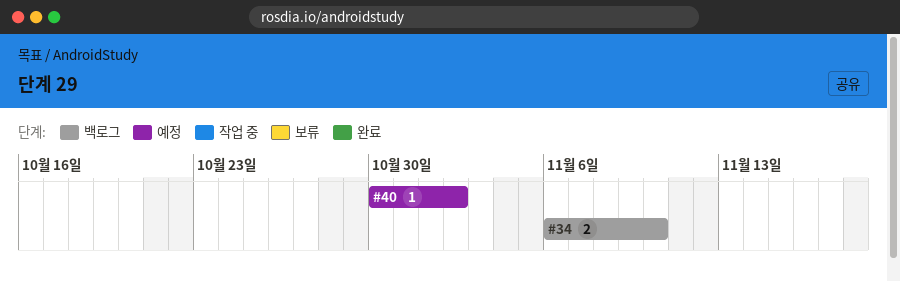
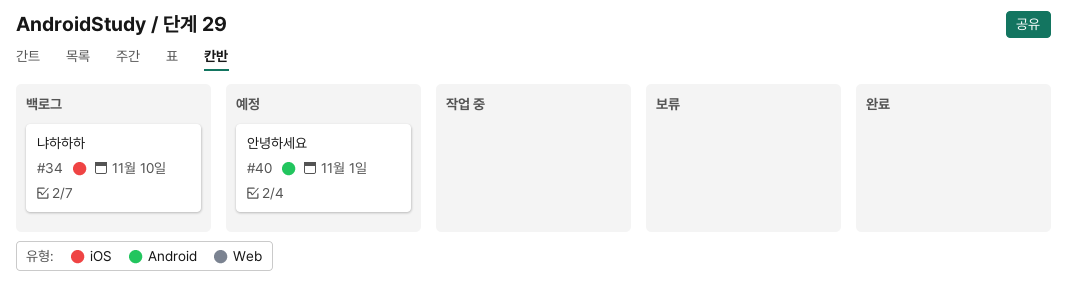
#40, due: Nov 2 -> Nov 1

